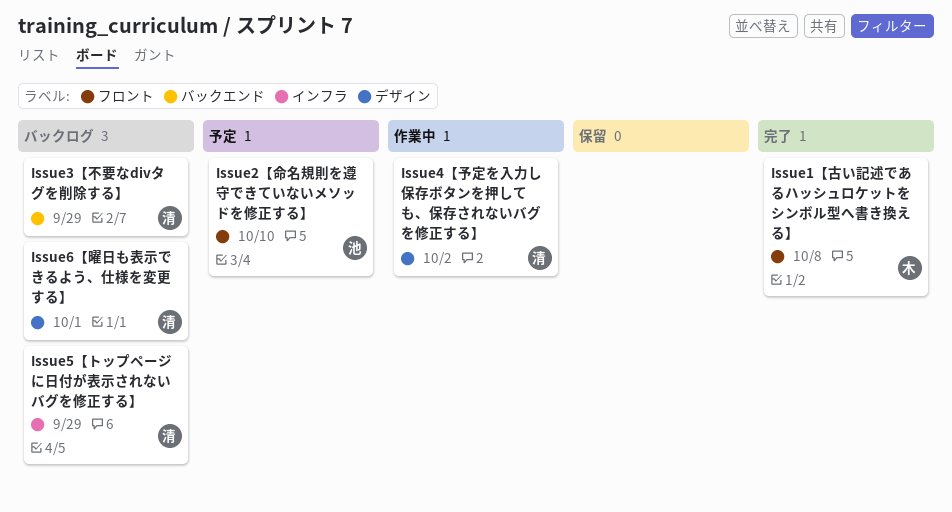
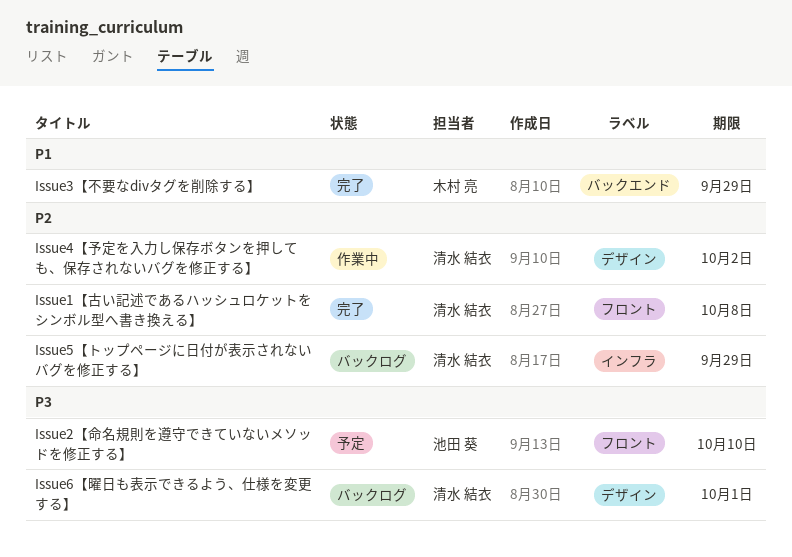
Issue1【古い記述であるハッシュロケットをシンボル型へ書き換える】, owner: 木村 亮 -> 清水 結衣
Issue3【不要なdivタグを削除する】, status: バックログ -> 完了
Issue3【不要なdivタグを削除する】, owner: 清水 結衣 -> 木村 亮

